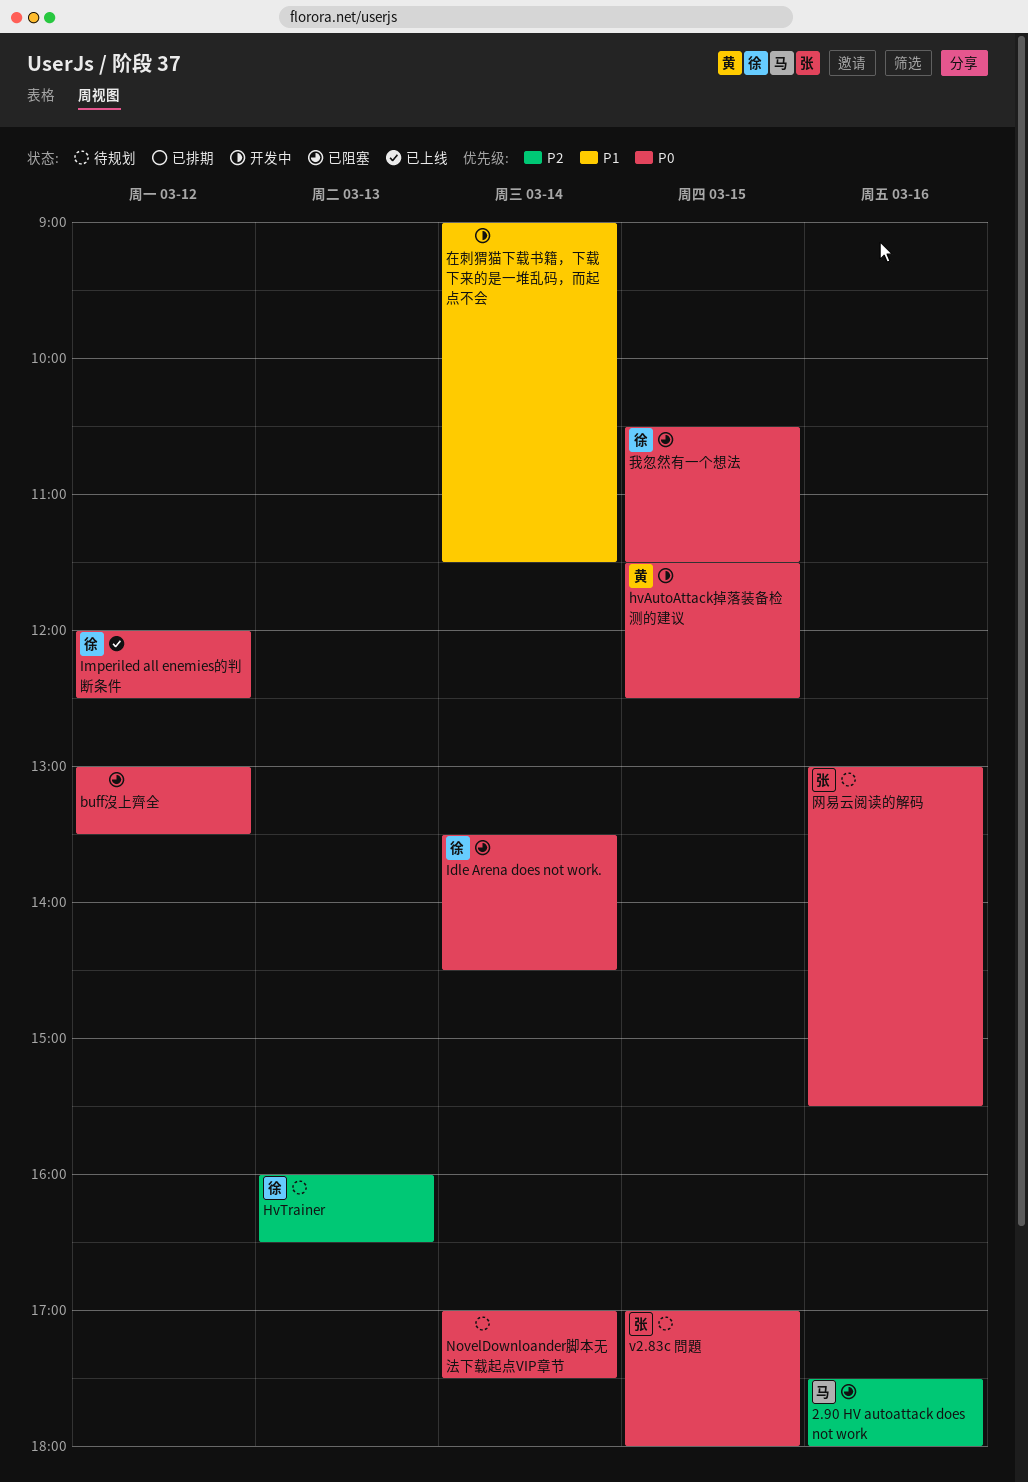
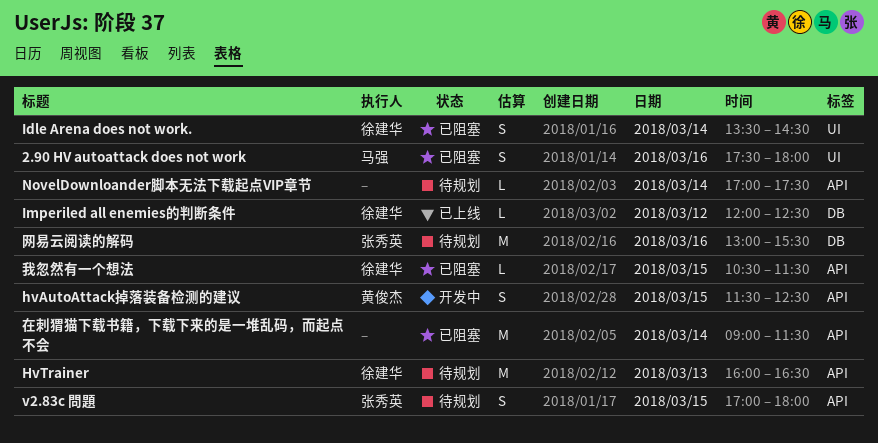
buff沒上齊全: present -> none
在刺猬猫下载书籍，下载下来的是一堆乱码，而起点不会, status: 开发中 -> 已阻塞

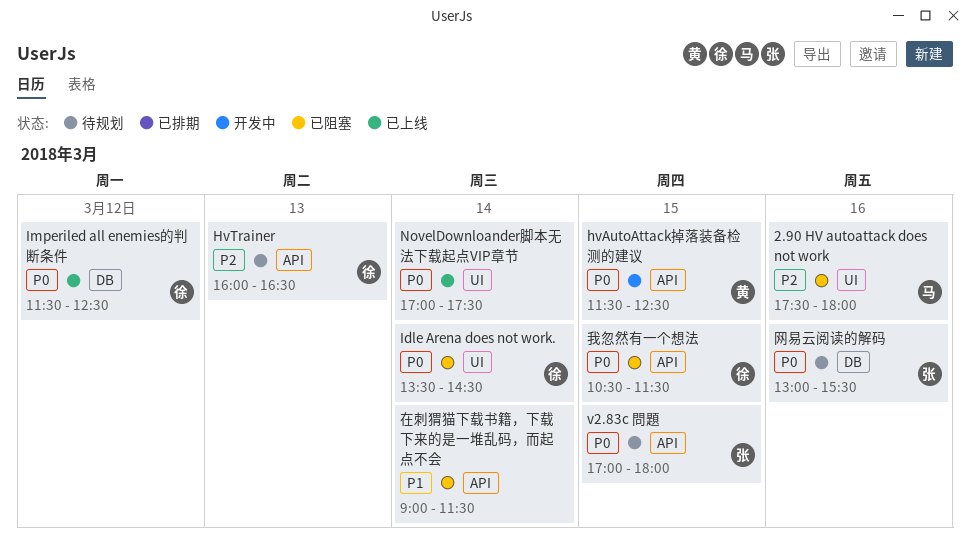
Imperiled all enemies的判断条件, begins: 12:00 -> 11:30
NovelDownloander脚本无法下载起点VIP章节, status: 待规划 -> 已上线
NovelDownloander脚本无法下载起点VIP章节, label: API -> UI

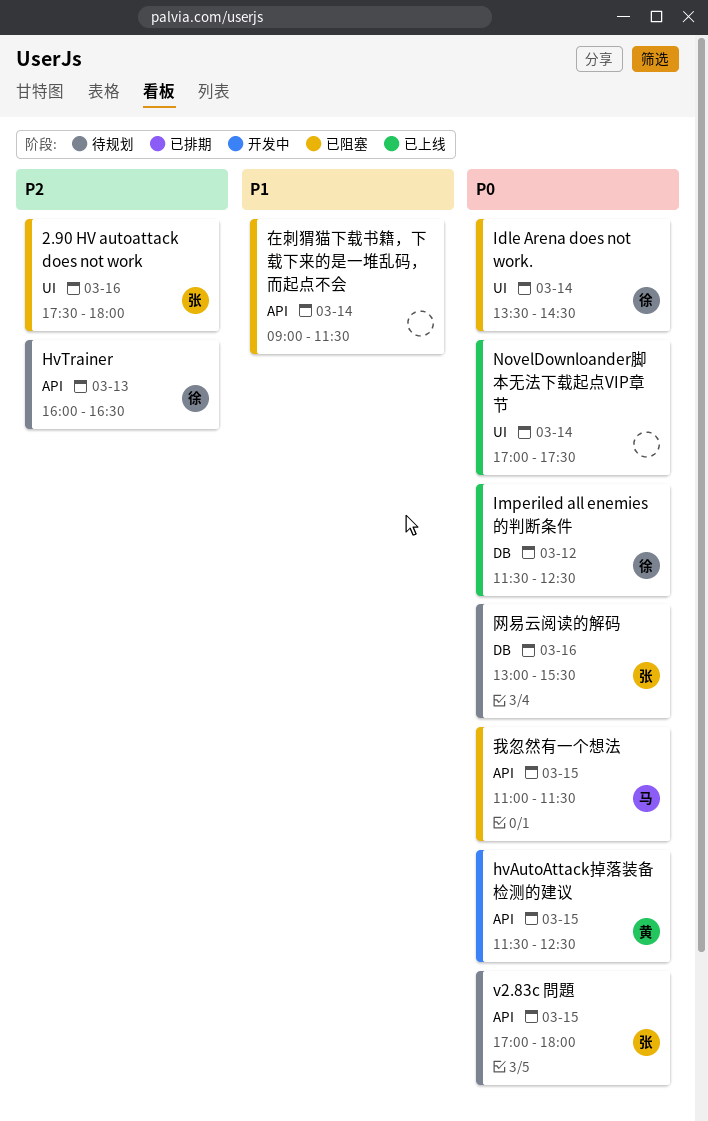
2.90 HV autoattack does not work, owner: 马 -> 张
我忽然有一个想法, owner: 徐 -> 马
我忽然有一个想法, begins: 10:30 -> 11:00

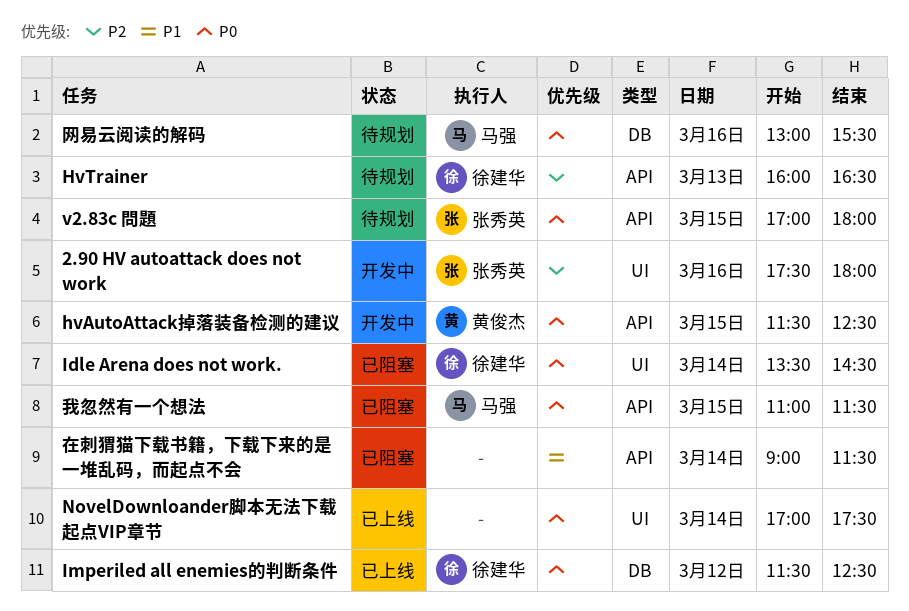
2.90 HV autoattack does not work, status: 已阻塞 -> 开发中
网易云阅读的解码, owner: 张秀英 -> 马强

